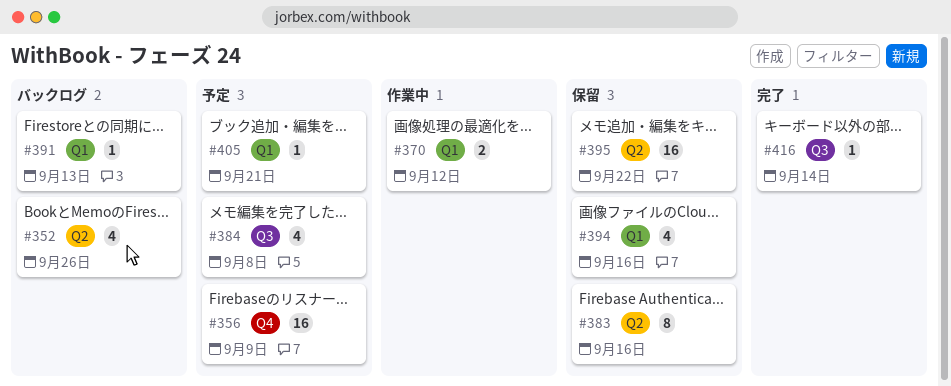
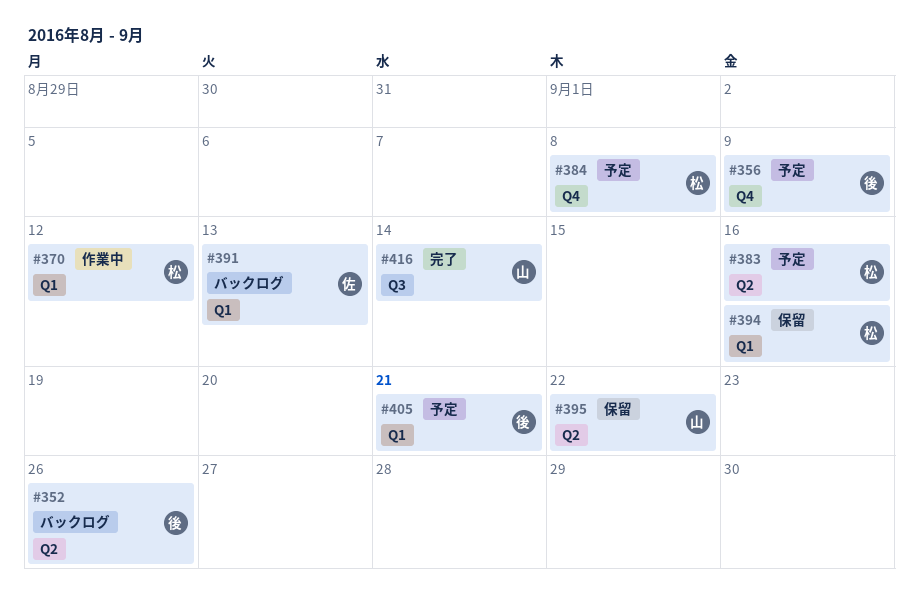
#383, status: 保留 -> 予定
#384, label: Q3 -> Q4

